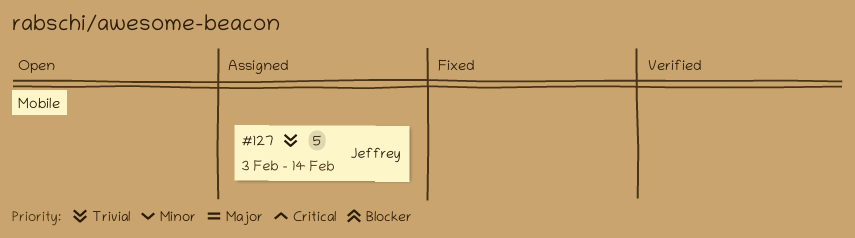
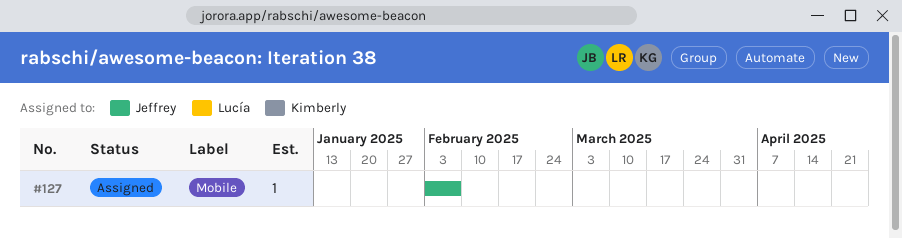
#127, estimate: 5 -> 1
#127, due: Feb 14 -> Feb 7

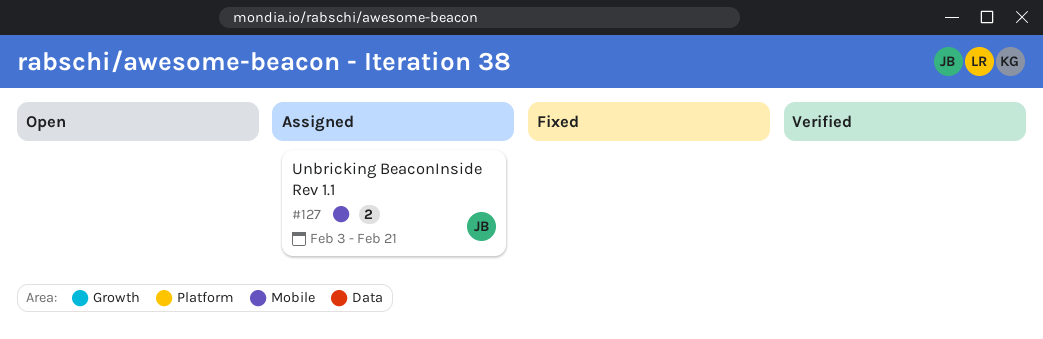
#127, estimate: 1 -> 2
#127, due: Feb 7 -> Feb 21

